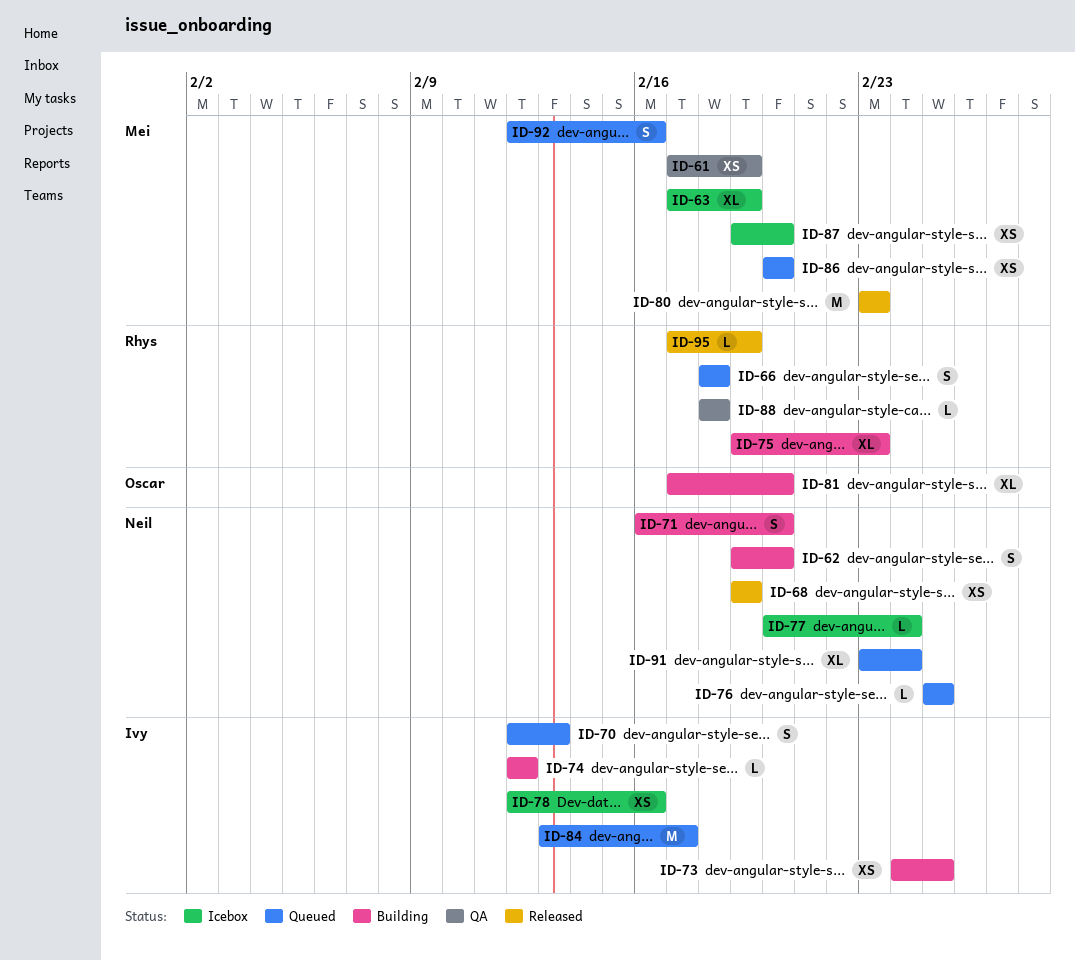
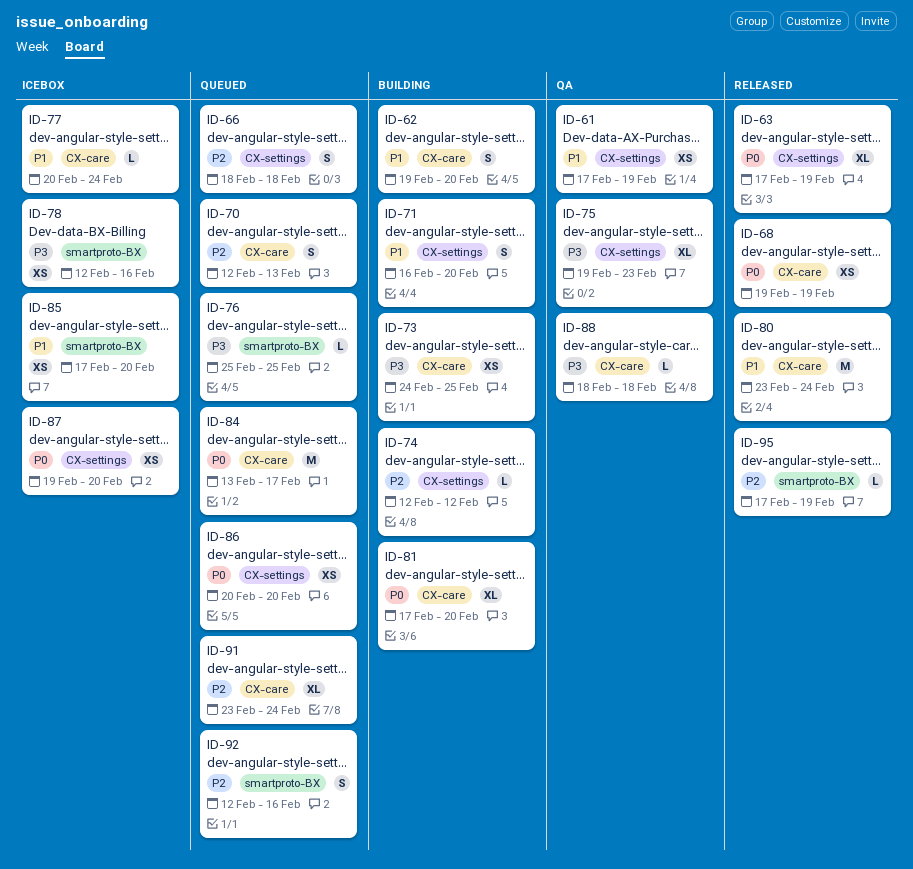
ID-63, status: Icebox -> Released
ID-75, status: Building -> QA
ID-80, due: Feb 23 -> Feb 24
ID-85: none -> present

